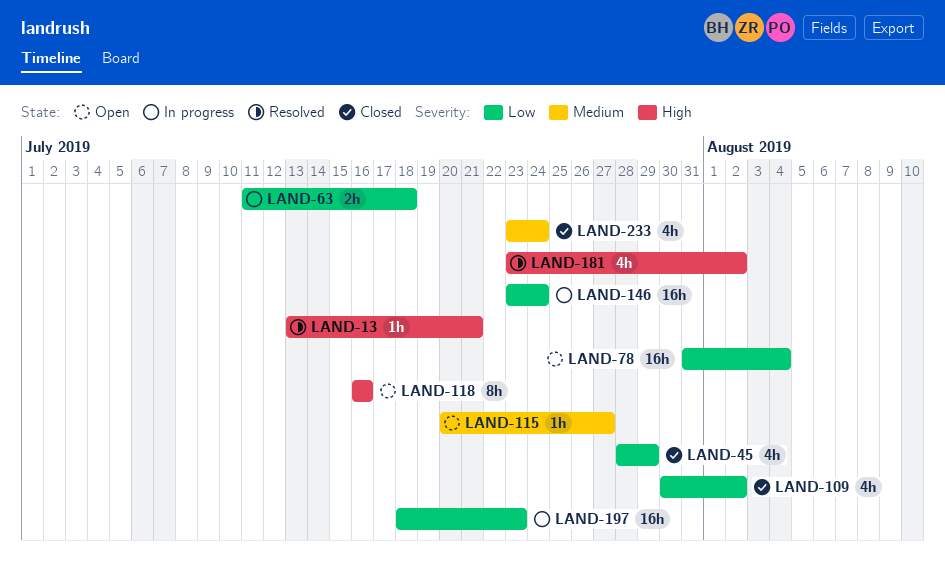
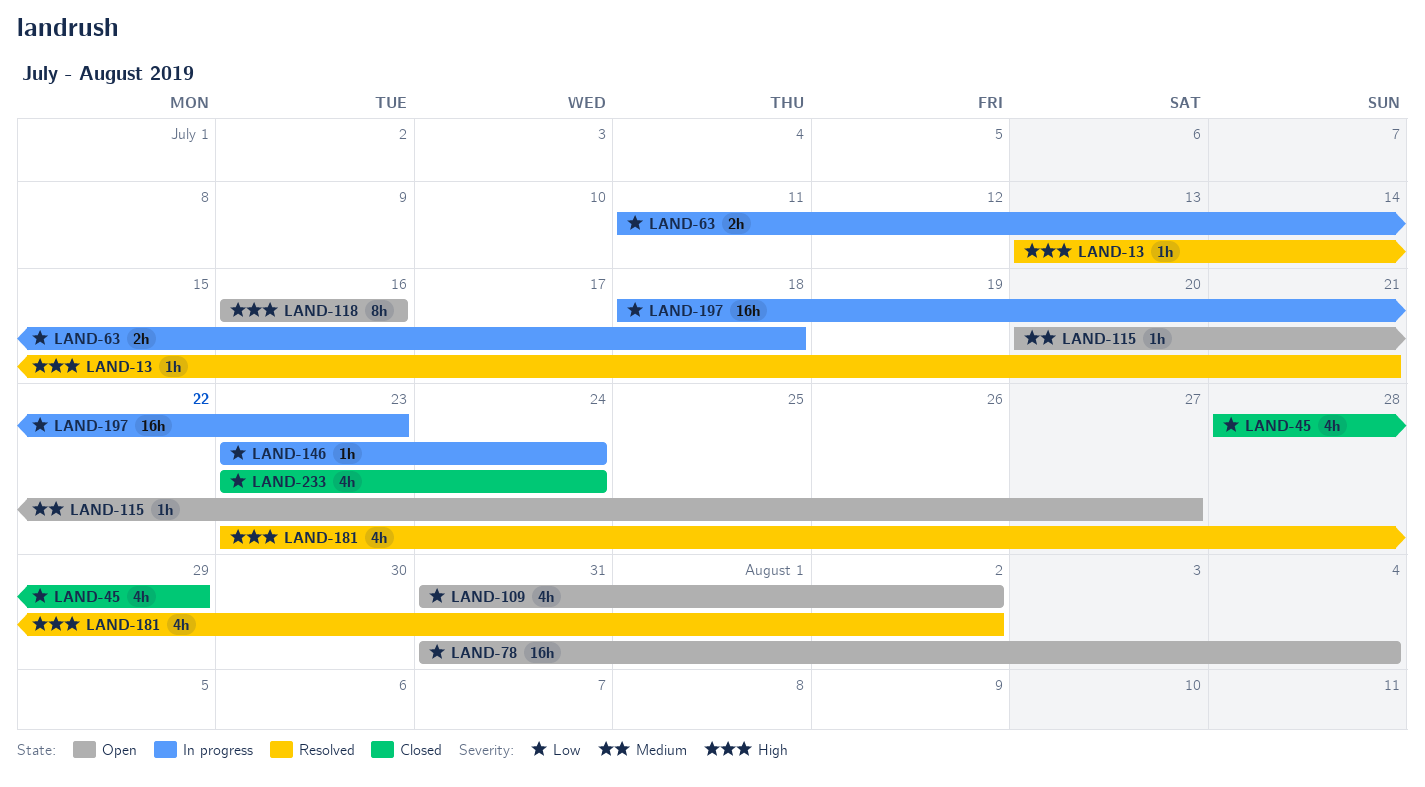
LAND-109, status: Closed -> Open
LAND-109, start: Jul 30 -> Jul 31
LAND-146, estimate: 16h -> 1h
LAND-233, priority: Medium -> Low

